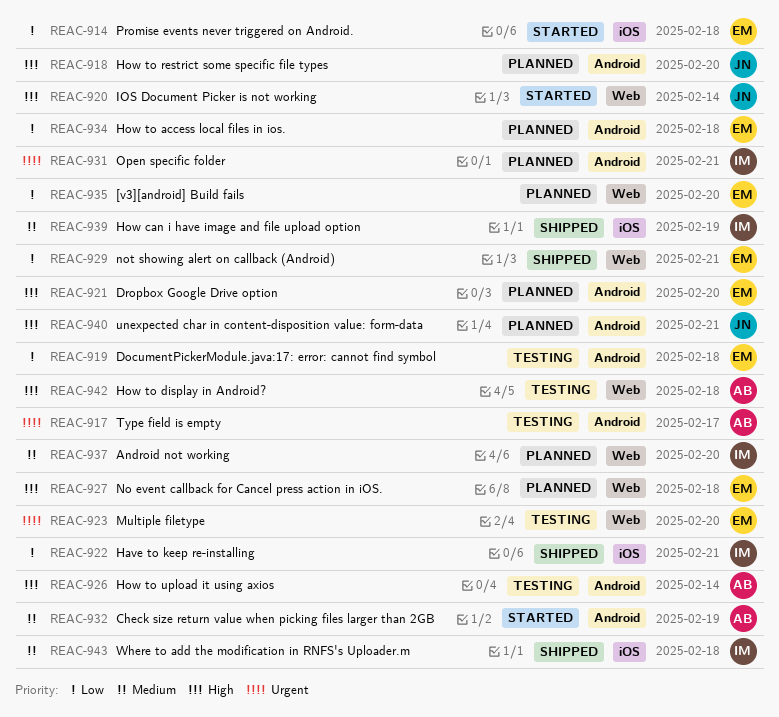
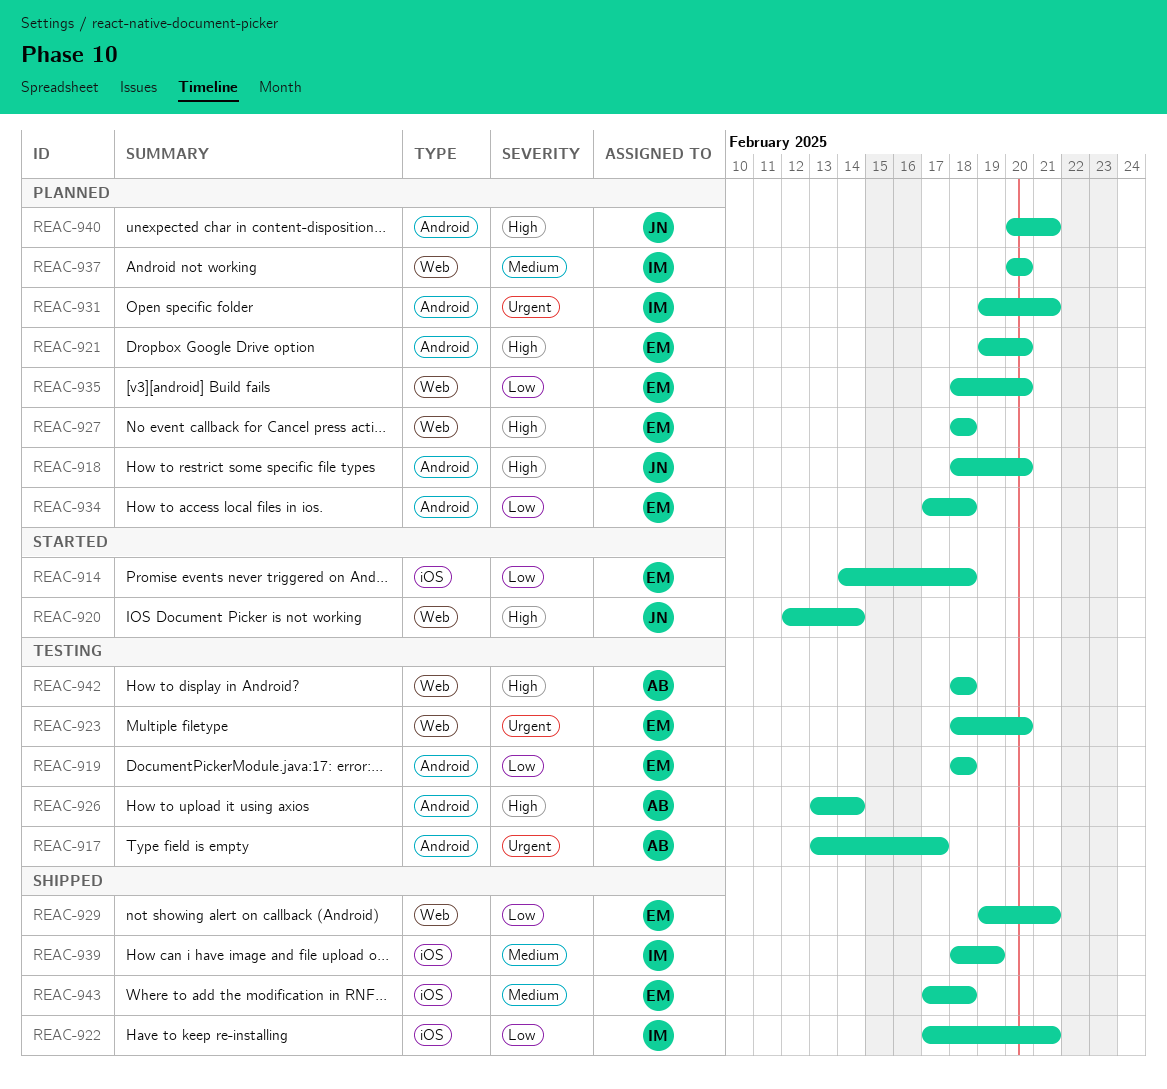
REAC-932: present -> none
REAC-943, owner: IM -> EM

